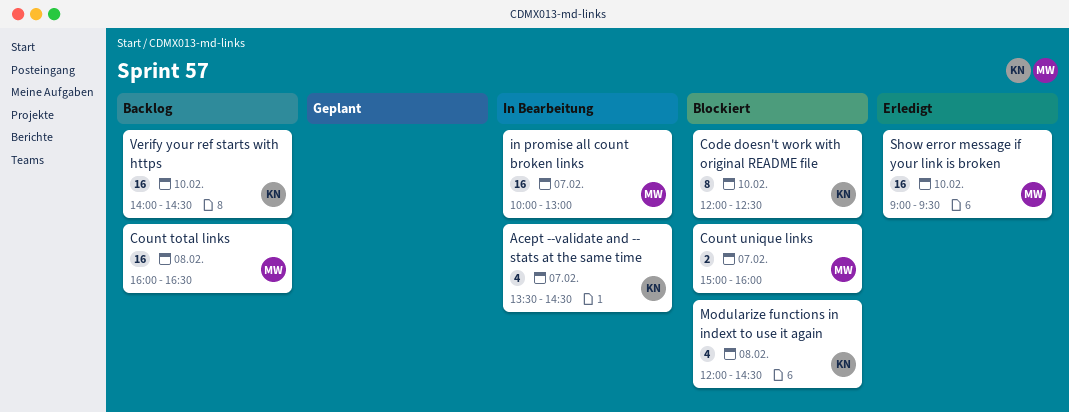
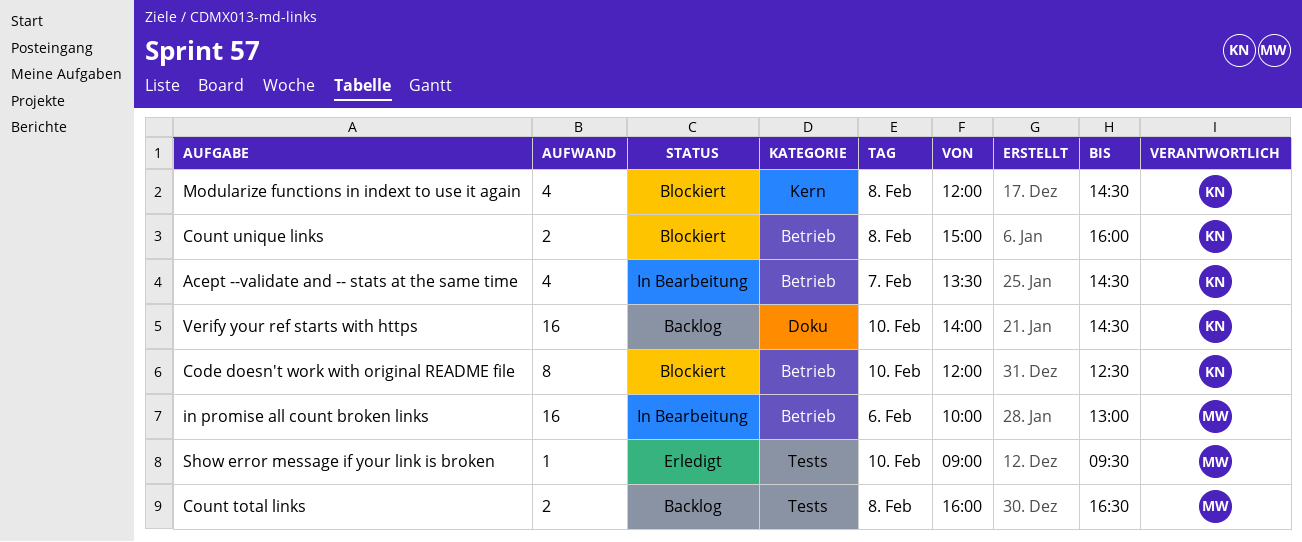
Count total links, estimate: 16 -> 2
Count unique links, owner: MW -> KN
Count unique links, day: Feb 7 -> Feb 8
in promise all count broken links, day: Feb 7 -> Feb 6
Show error message if your link is broken, estimate: 16 -> 1

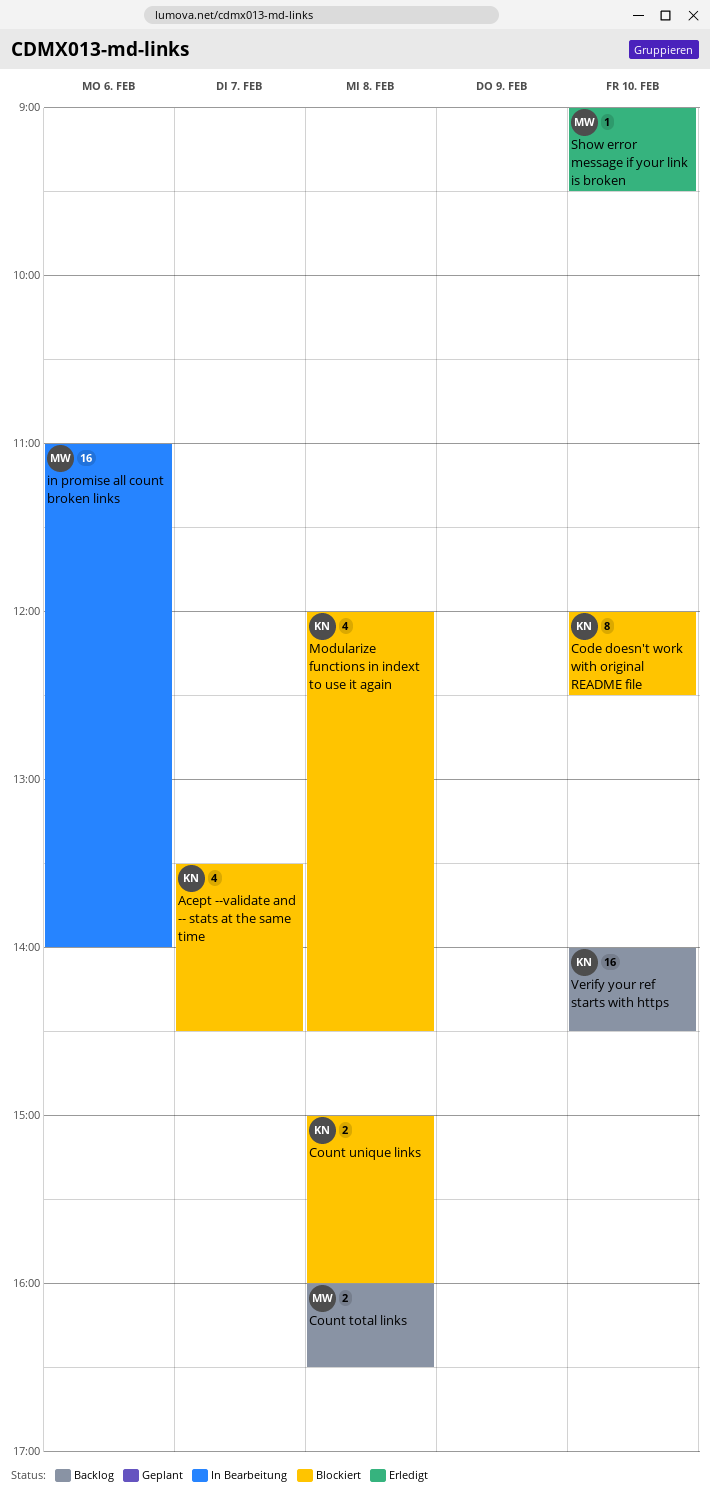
Acept --validate and -- stats at the same time, status: In Bearbeitung -> Blockiert
in promise all count broken links, begins: 10:00 -> 11:00
in promise all count broken links, ends: 13:00 -> 14:00

